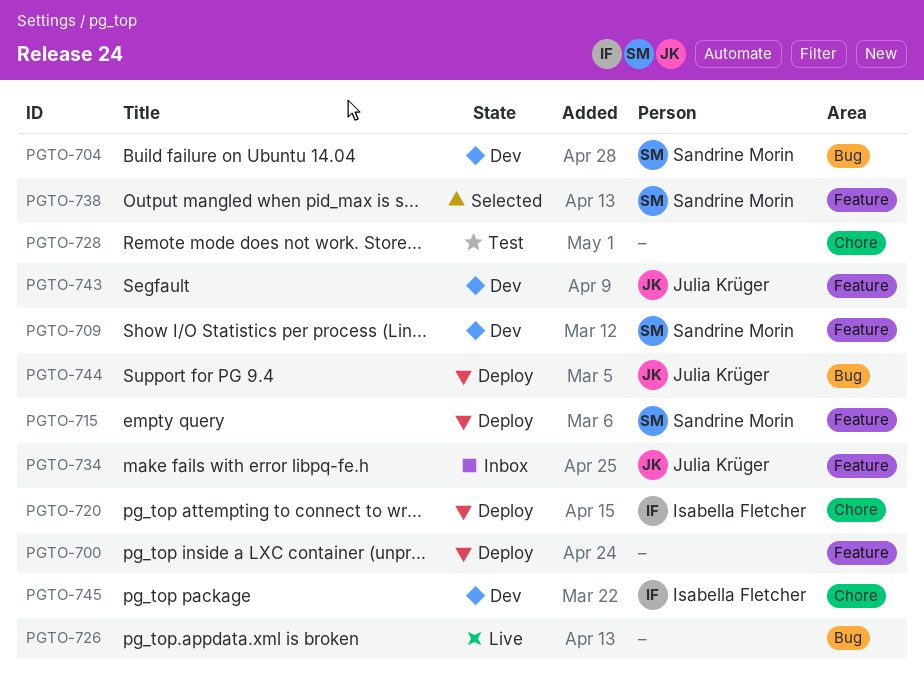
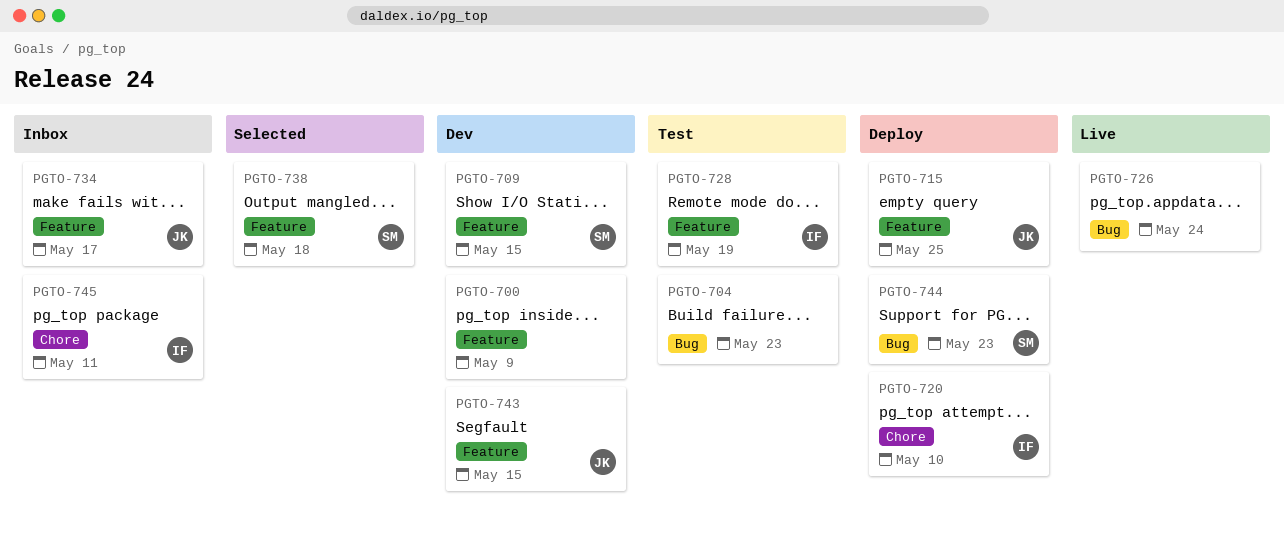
PGTO-700, status: Deploy -> Dev
PGTO-704, status: Dev -> Test
PGTO-704, owner: Sandrine Morin -> none
PGTO-715, owner: Sandrine Morin -> Julia Krüger
PGTO-728, owner: none -> Isabella Fletcher
PGTO-728, label: Chore -> Feature
PGTO-744, owner: Julia Krüger -> Sandrine Morin
PGTO-745, status: Dev -> Inbox

